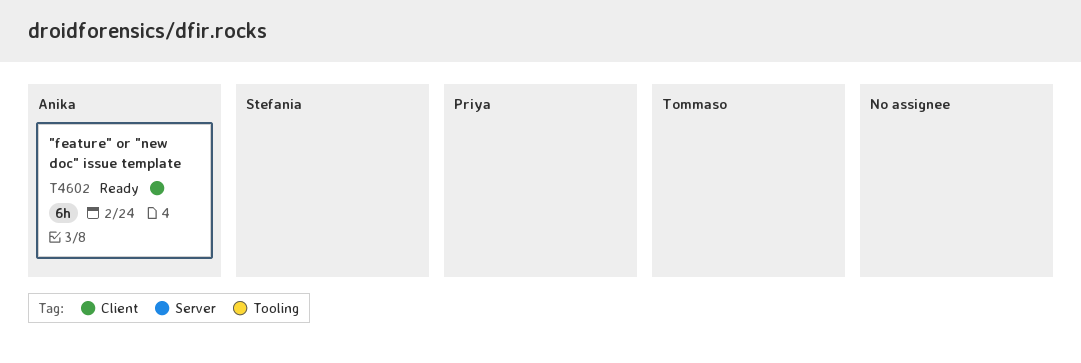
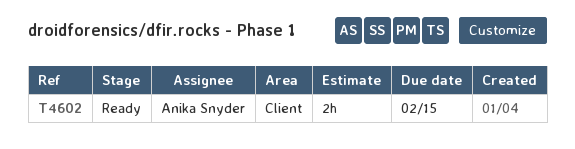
T4602, estimate: 6h -> 2h
T4602, due: Feb 24 -> Feb 15

